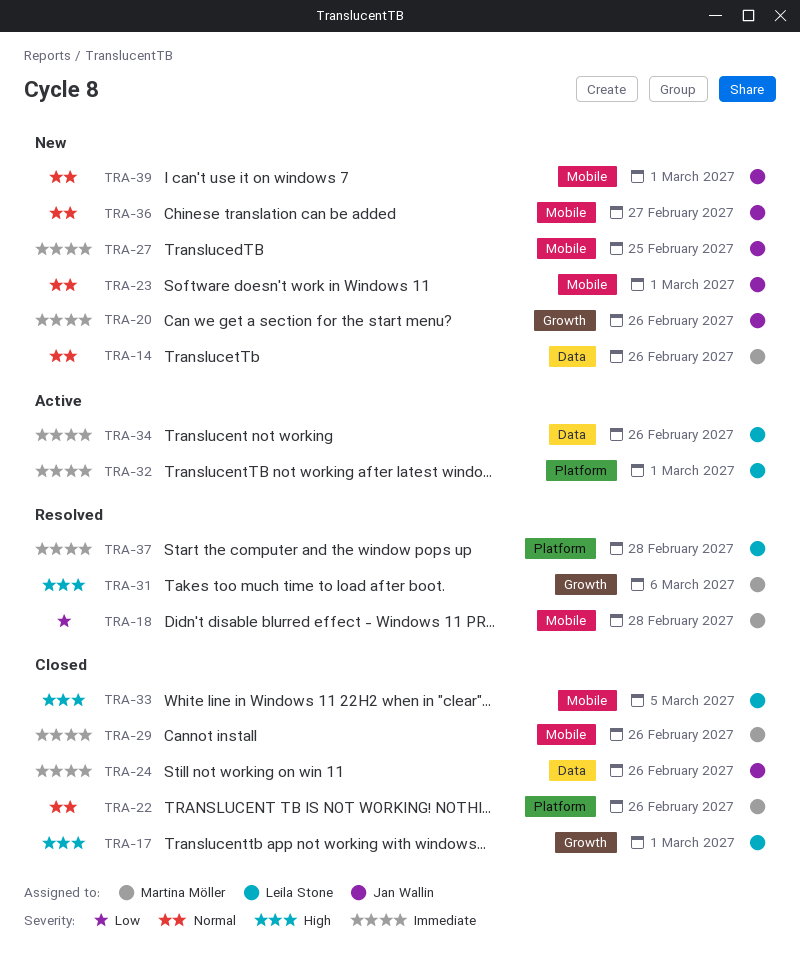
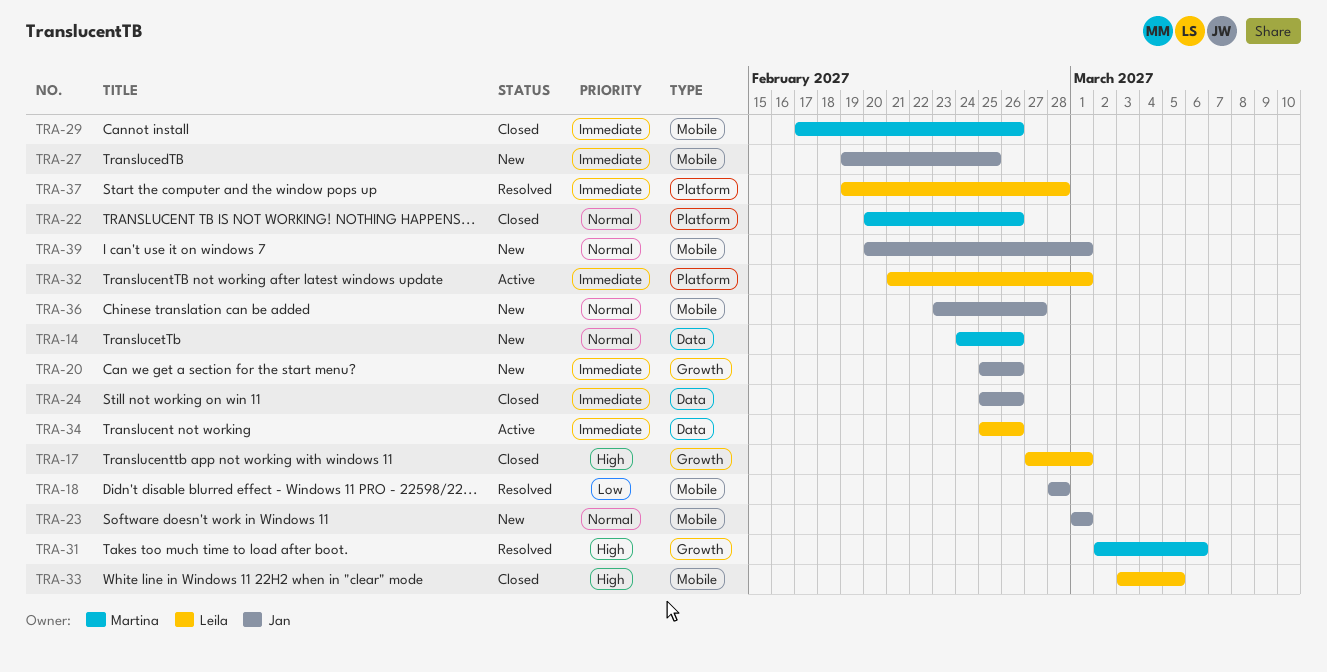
TRA-18, owner: Martina Möller -> Jan Wallin

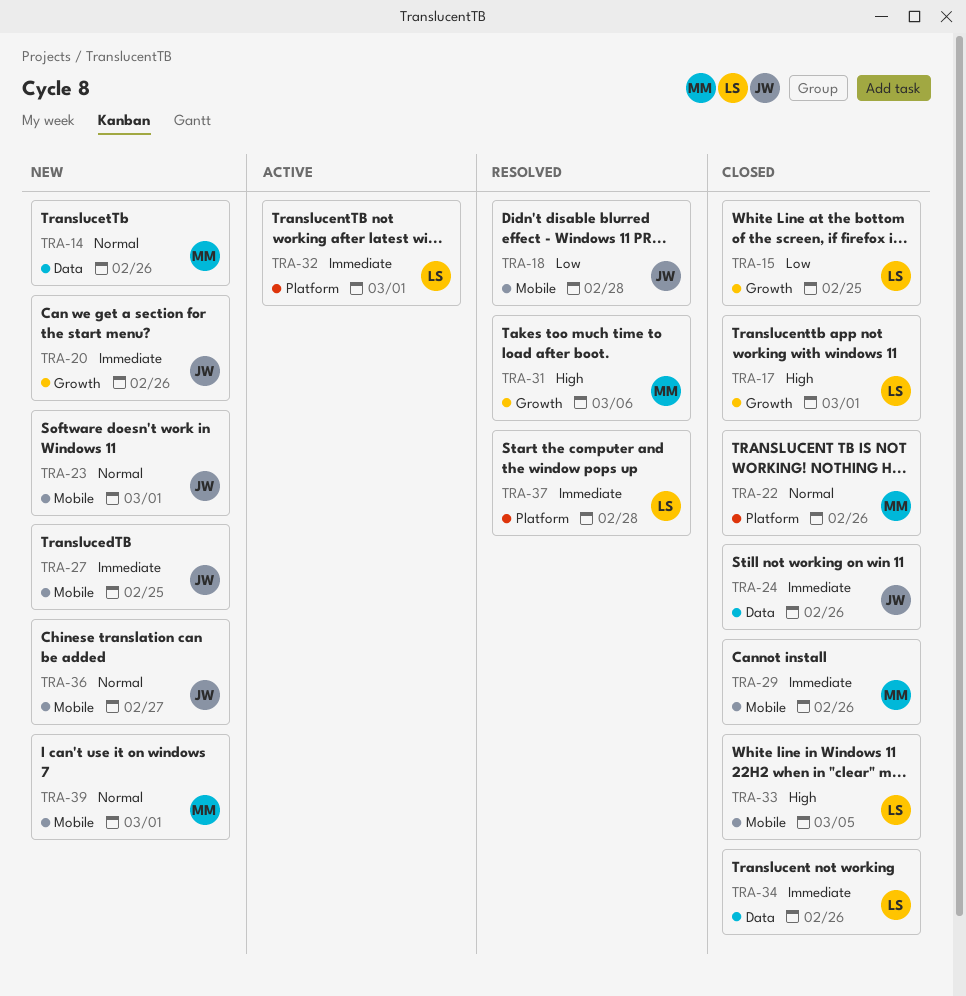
TRA-15: none -> present
TRA-34, status: Active -> Closed
TRA-39, owner: Jan -> Martina

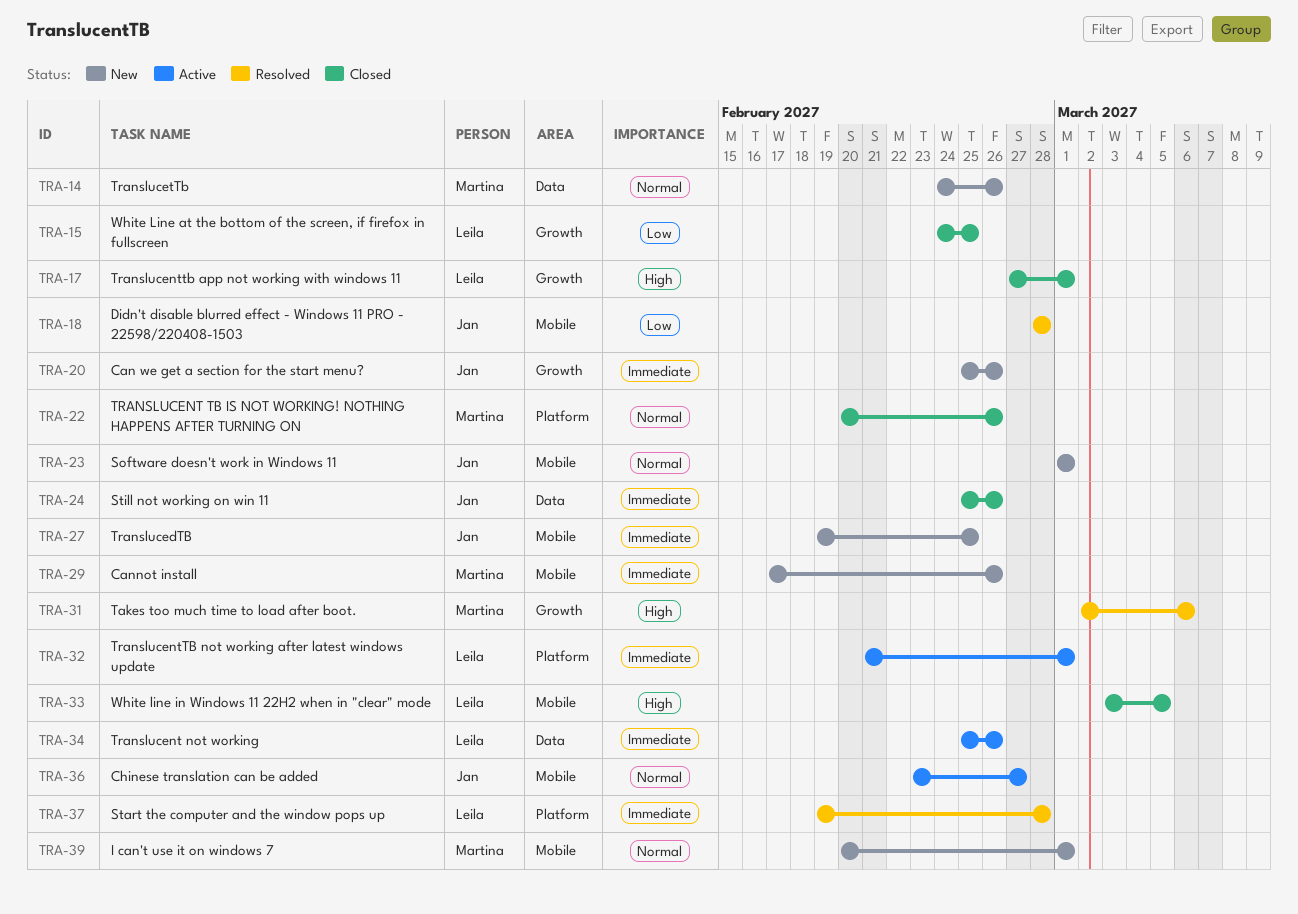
TRA-29, status: Closed -> New
TRA-34, status: Closed -> Active
TRA-36, status: New -> Active

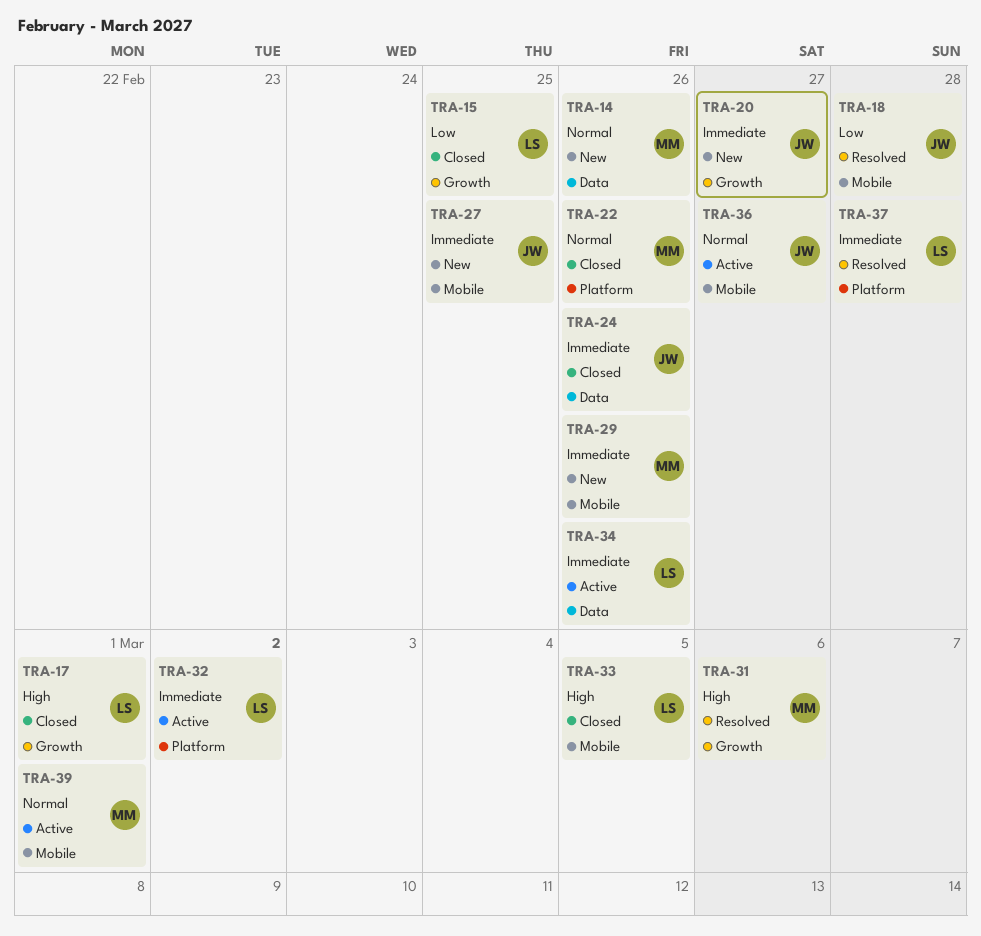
TRA-20, due: Feb 26 -> Feb 27
TRA-23: present -> none
TRA-32, due: Mar 1 -> Mar 2
TRA-39, status: New -> Active

